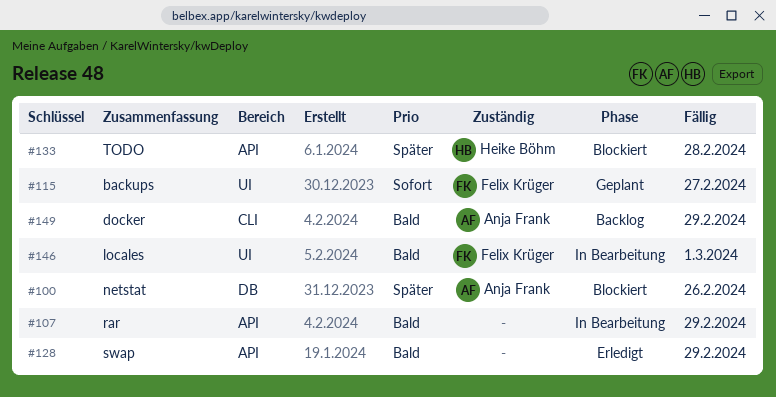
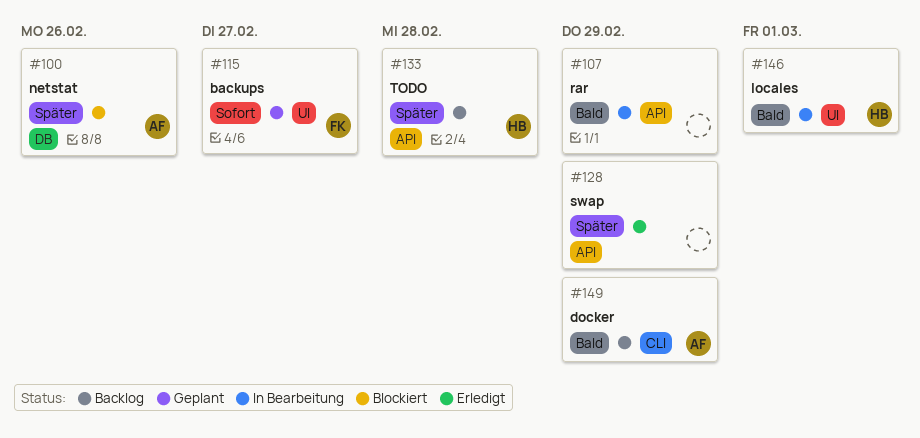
#128, priority: Bald -> Später
#133, status: Blockiert -> Backlog
#146, owner: Felix Krüger -> Heike Böhm

